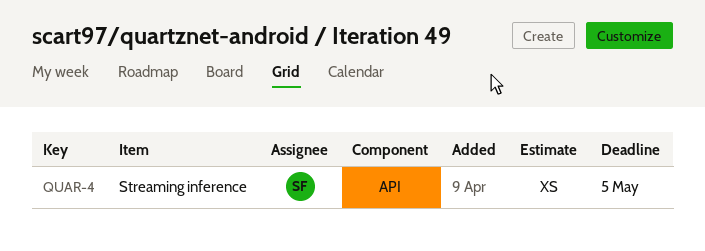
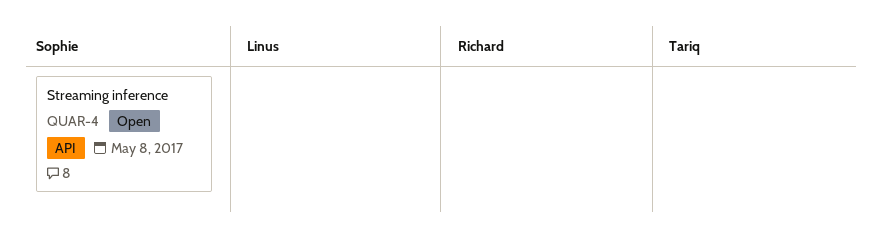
QUAR-4, due: May 5 -> May 8

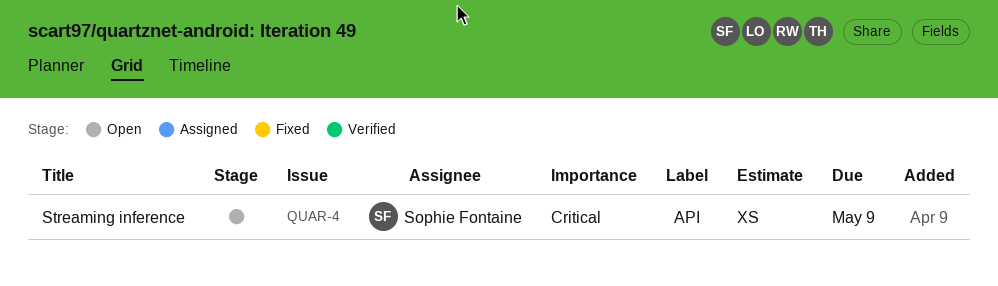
QUAR-4, due: May 8 -> May 9

